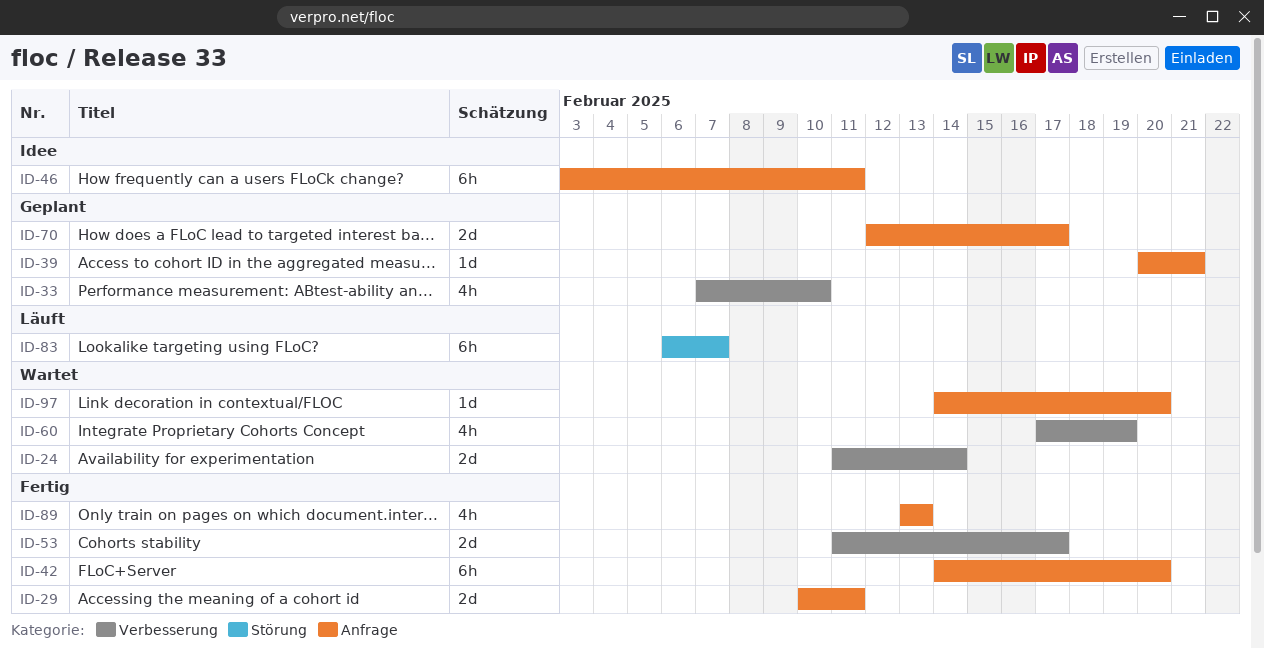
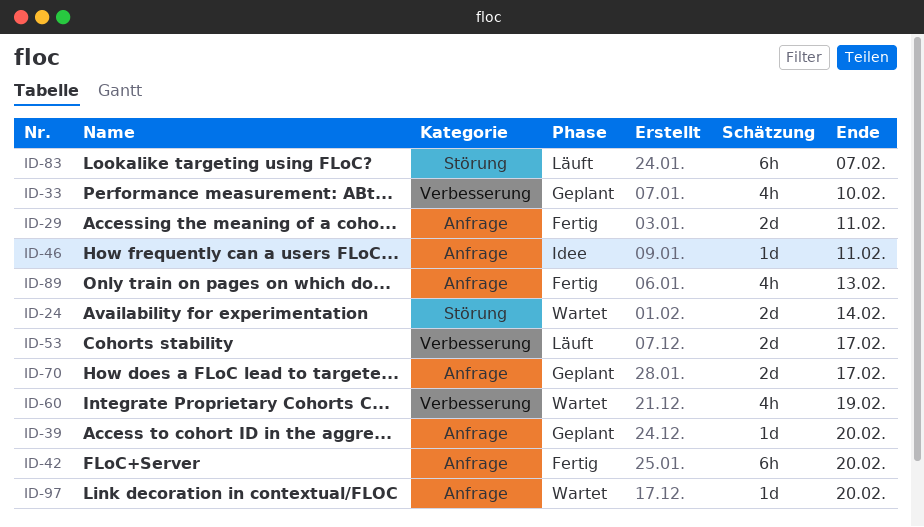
ID-24, label: Verbesserung -> Störung
ID-39, due: Feb 21 -> Feb 20
ID-46, estimate: 6h -> 1d
ID-53, status: Fertig -> Läuft

